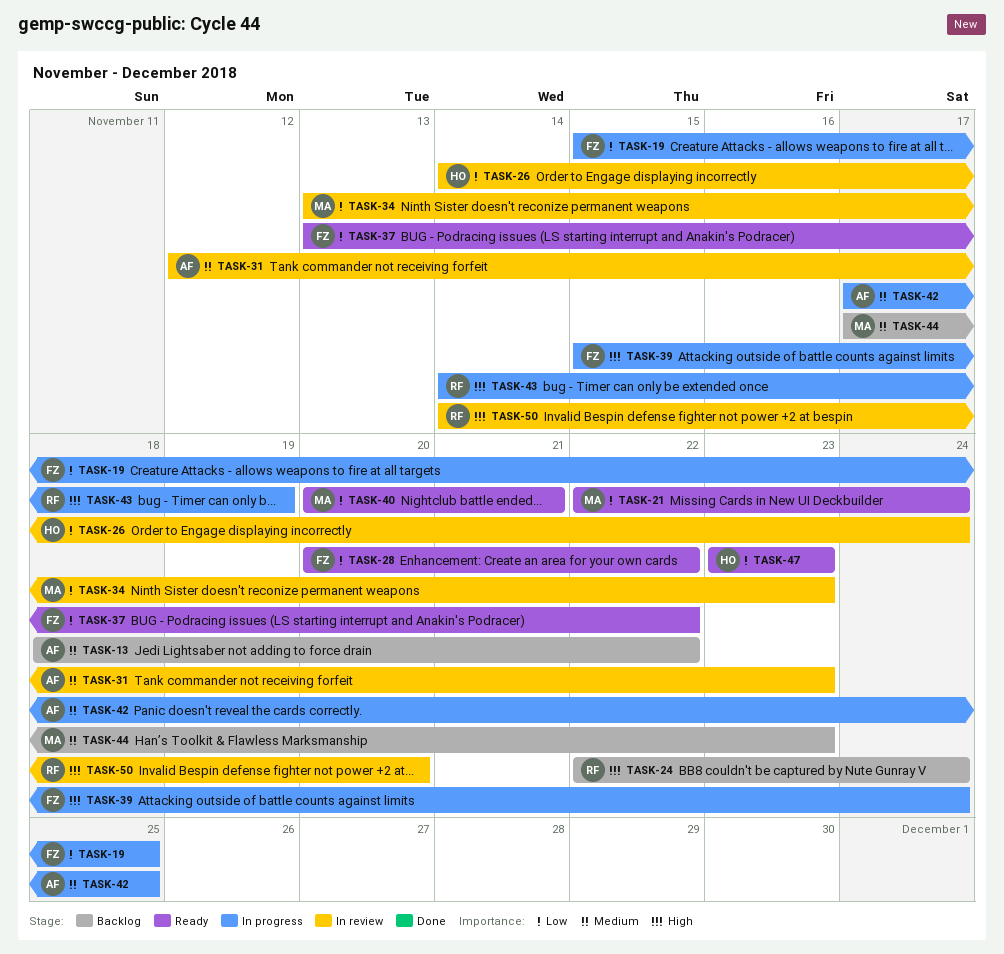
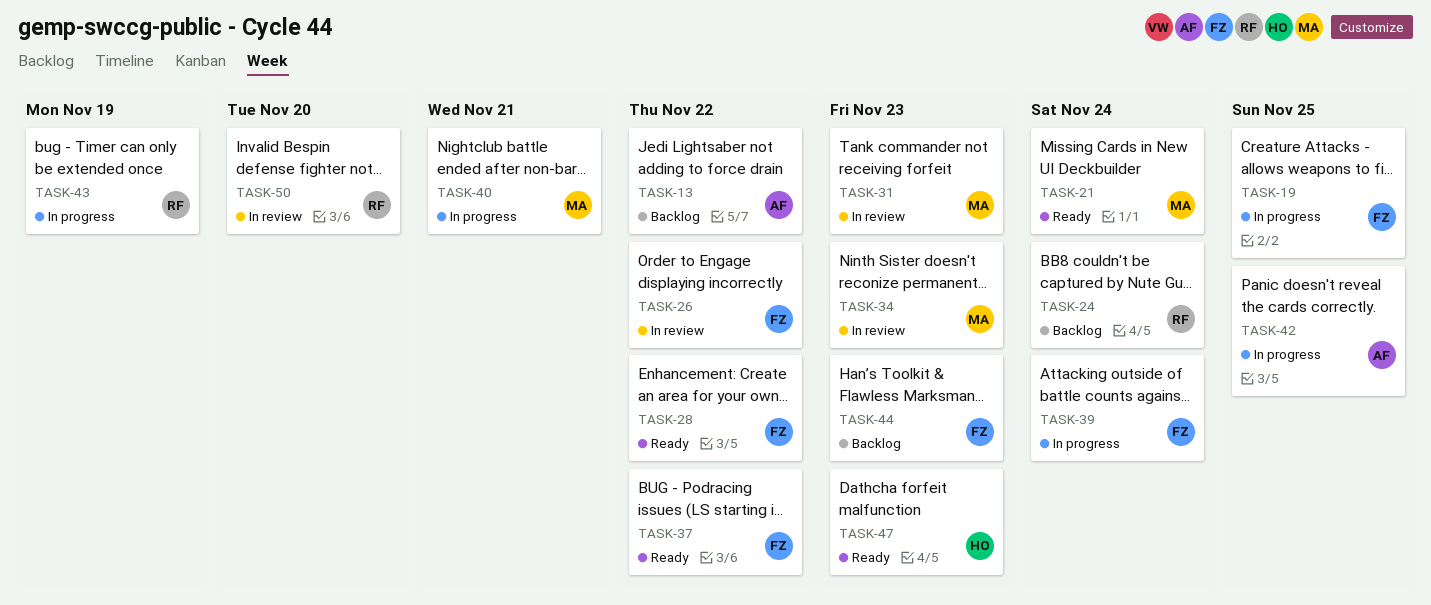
TASK-26, owner: HO -> FZ
TASK-26, due: Nov 24 -> Nov 22
TASK-31, owner: AF -> MA
TASK-40, status: Ready -> In progress
TASK-44, owner: MA -> FZ

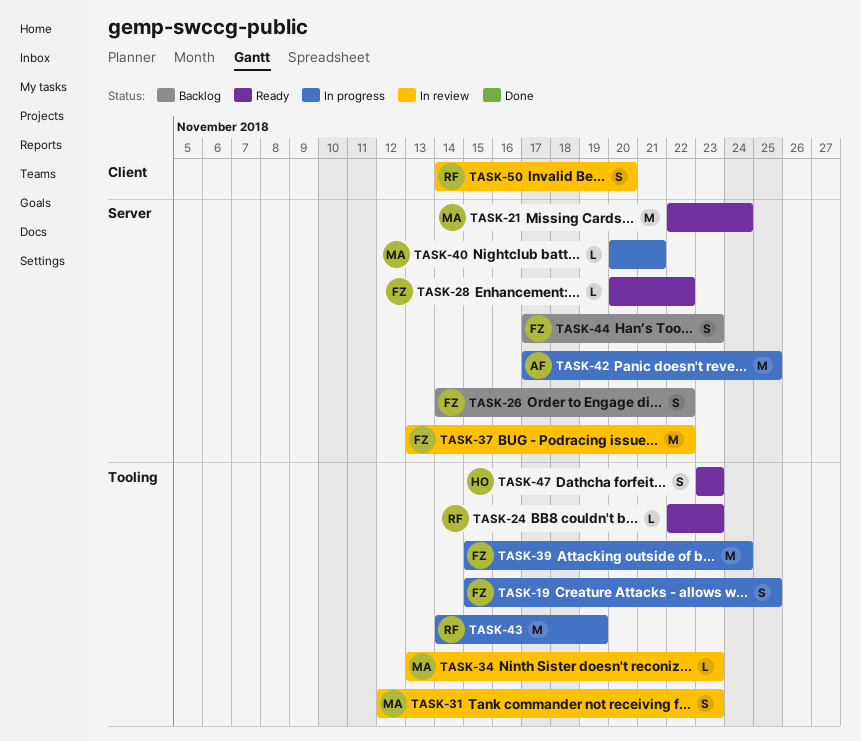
TASK-13: present -> none
TASK-24, status: Backlog -> Ready
TASK-24, due: Nov 24 -> Nov 23
TASK-26, status: In review -> Backlog
TASK-37, status: Ready -> In review

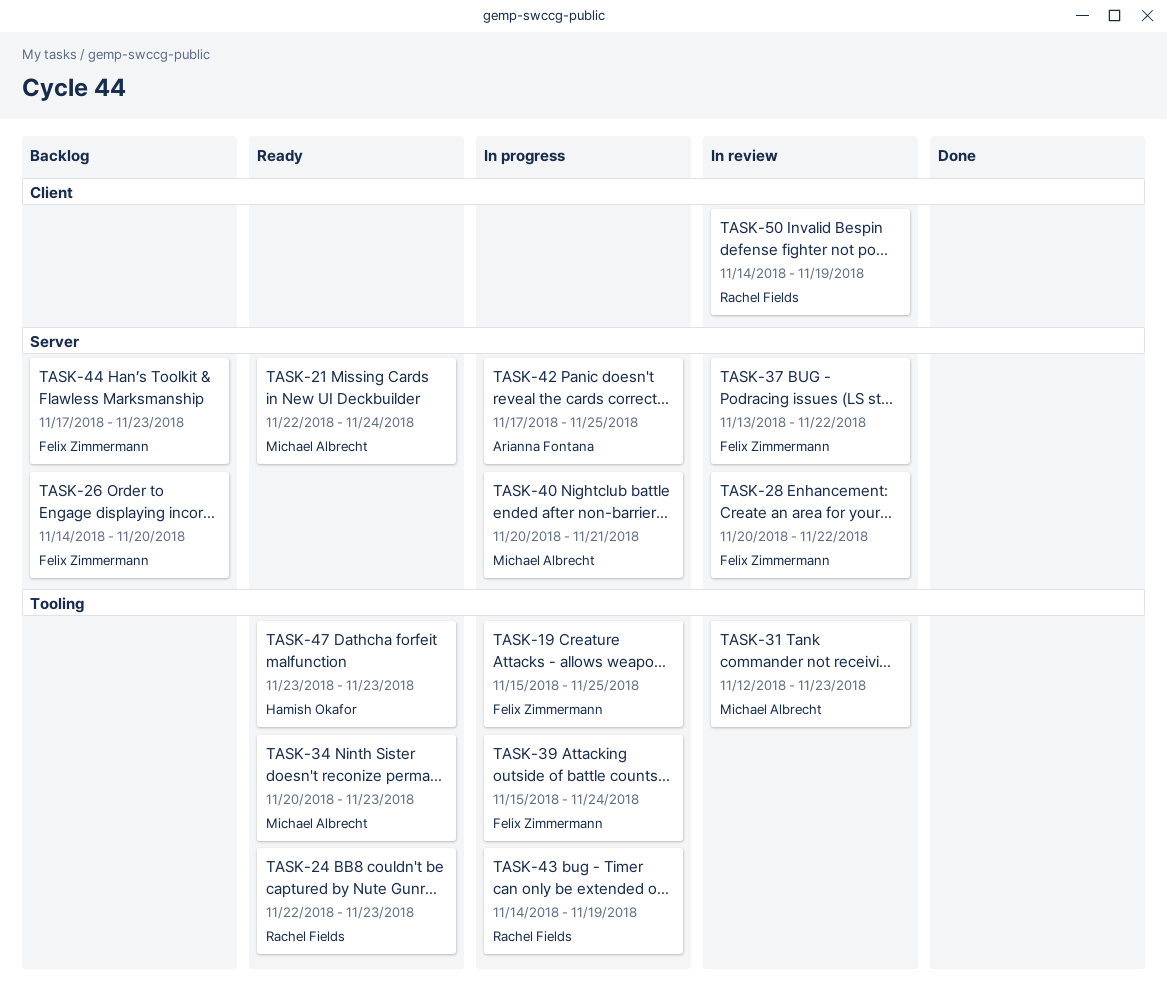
TASK-26, due: Nov 22 -> Nov 20
TASK-28, status: Ready -> In review
TASK-34, status: In review -> Ready
TASK-34, start: Nov 13 -> Nov 20
TASK-50, due: Nov 20 -> Nov 19

